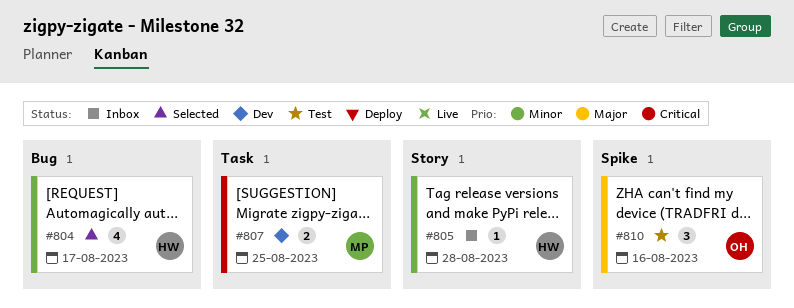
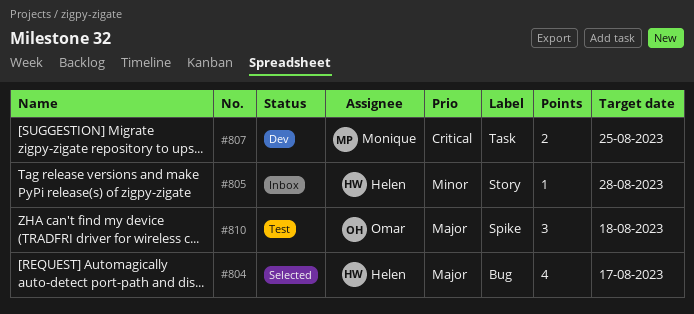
#804, priority: Minor -> Major
#810, due: Aug 16 -> Aug 18

